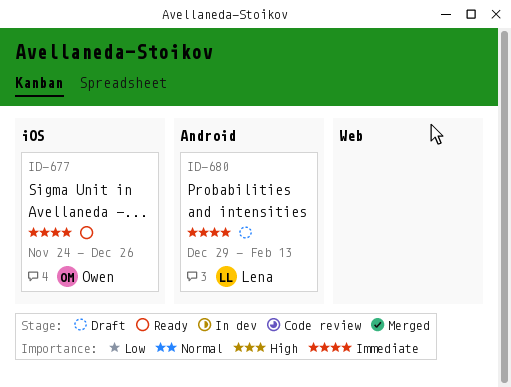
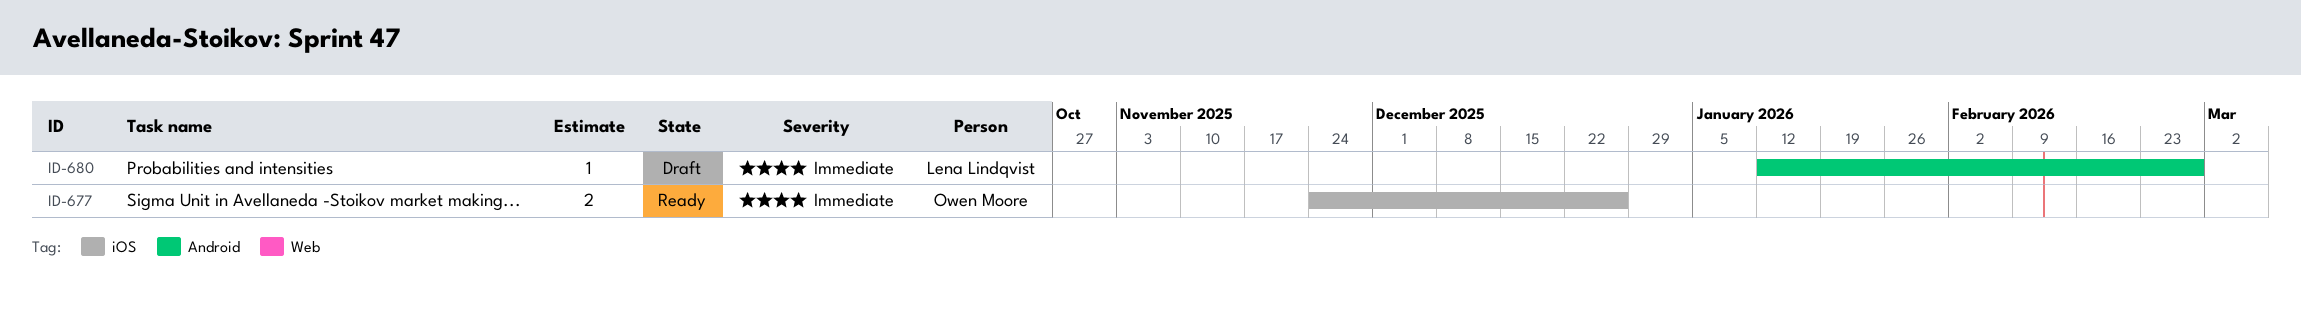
ID-680, start: Dec 29 -> Jan 12
ID-680, due: Feb 13 -> Feb 27

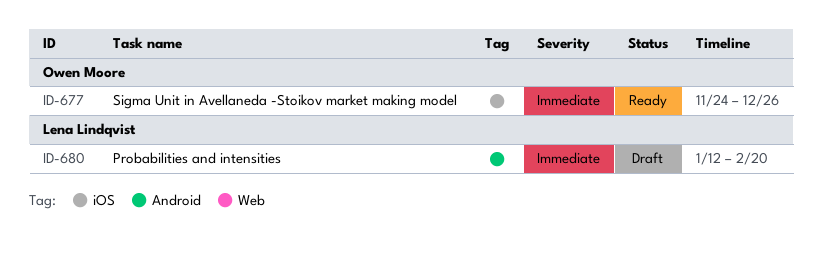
ID-680, due: Feb 27 -> Feb 20

